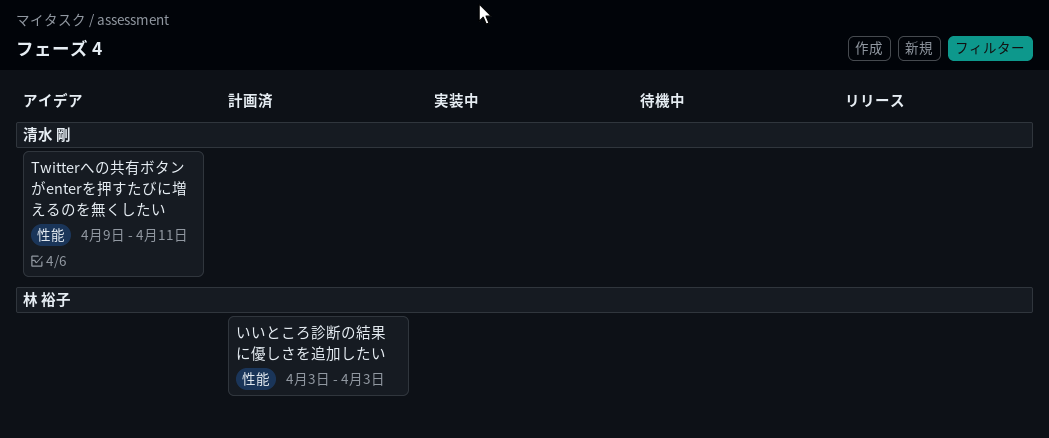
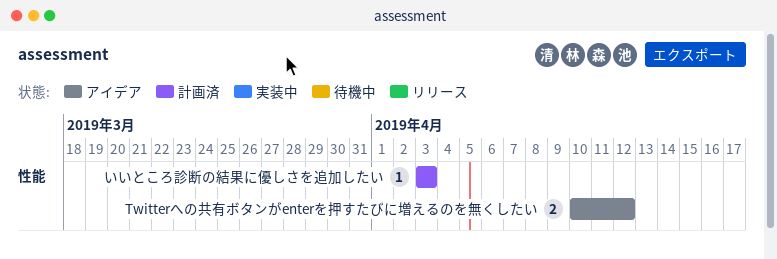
Twitterへの共有ボタンがenterを押すたびに増えるのを無くしたい, start: Apr 9 -> Apr 10
Twitterへの共有ボタンがenterを押すたびに増えるのを無くしたい, due: Apr 11 -> Apr 12

